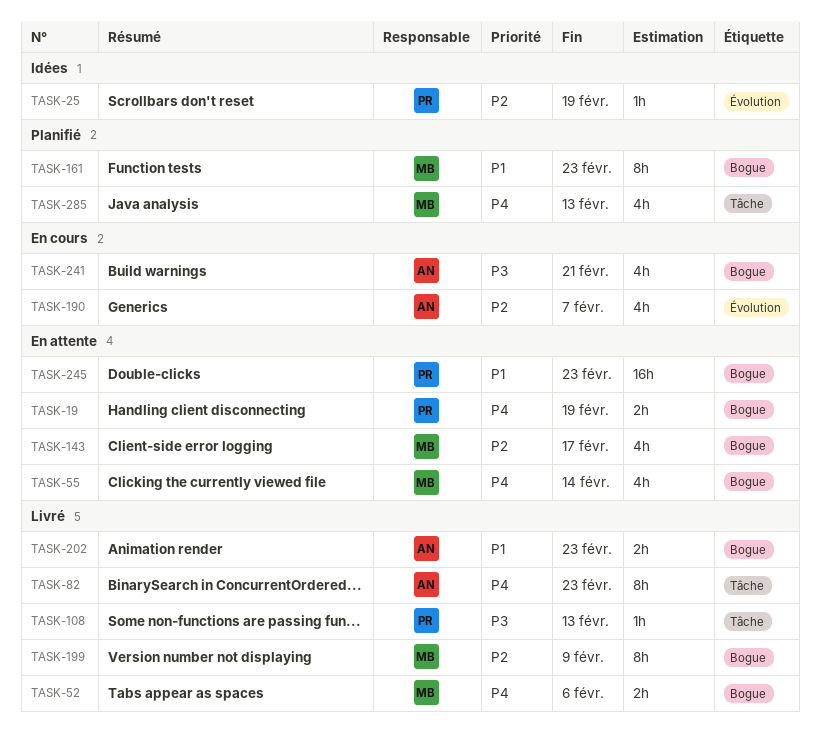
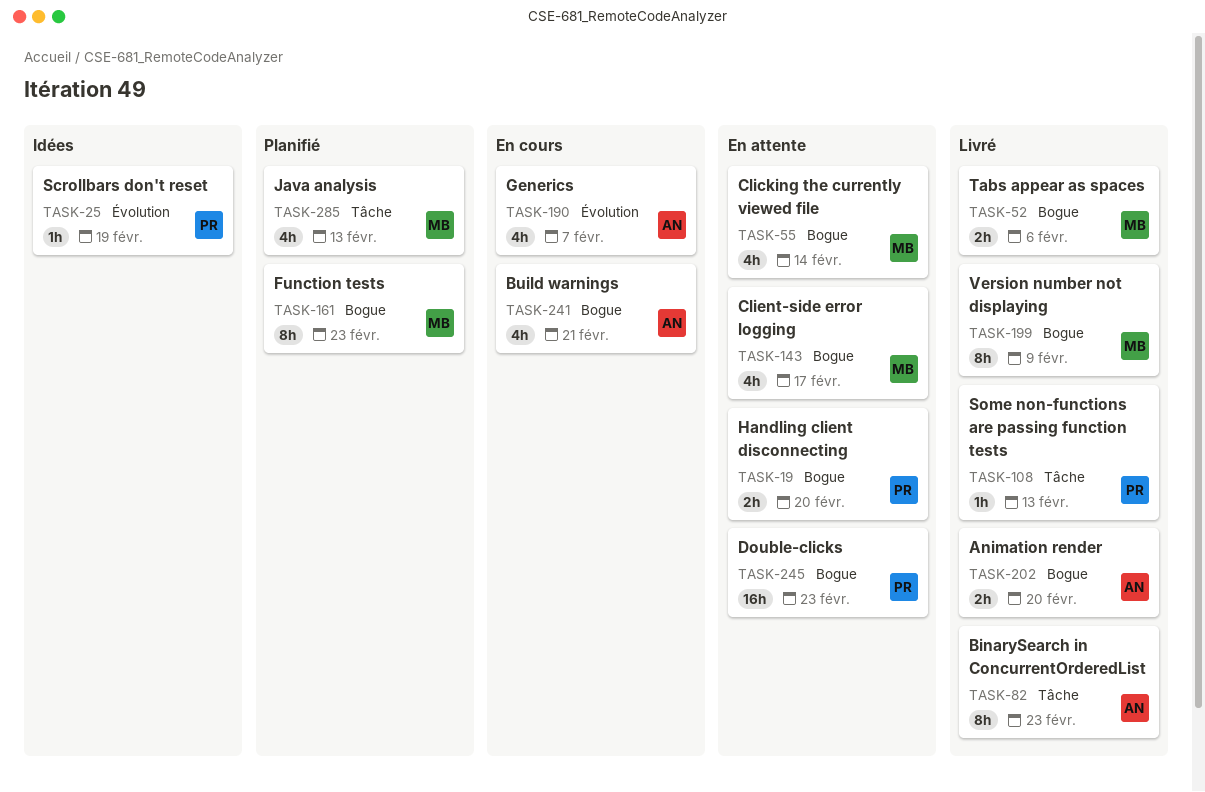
TASK-19, due: Feb 19 -> Feb 20
TASK-202, due: Feb 23 -> Feb 20

